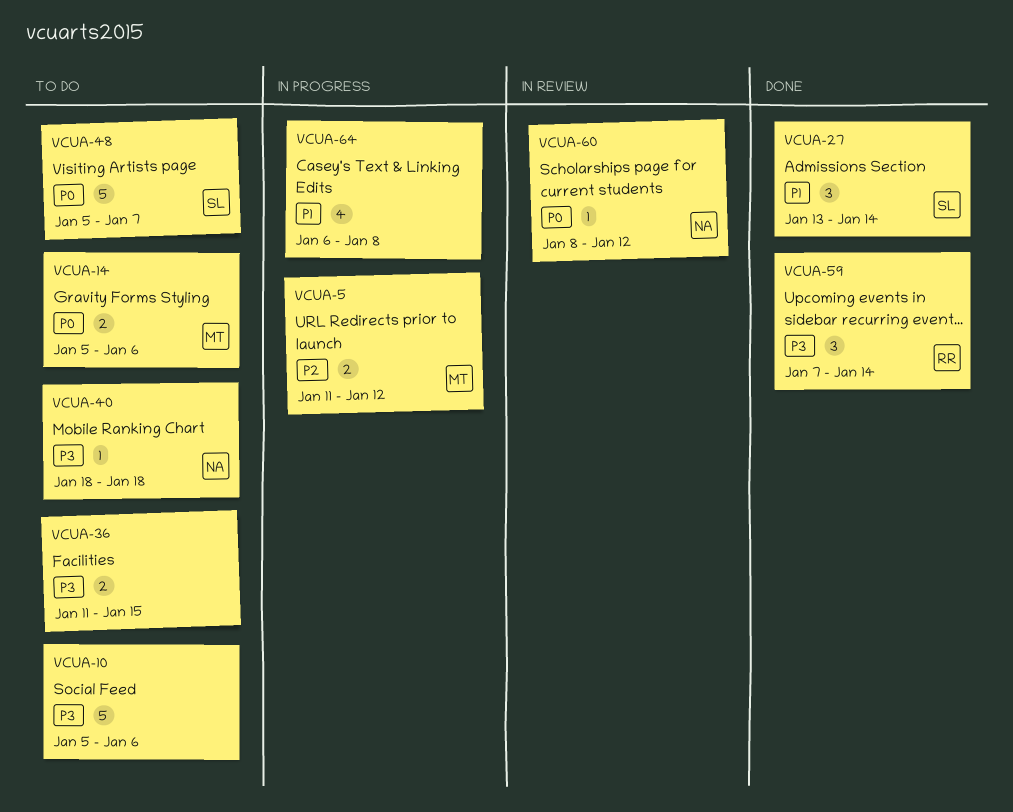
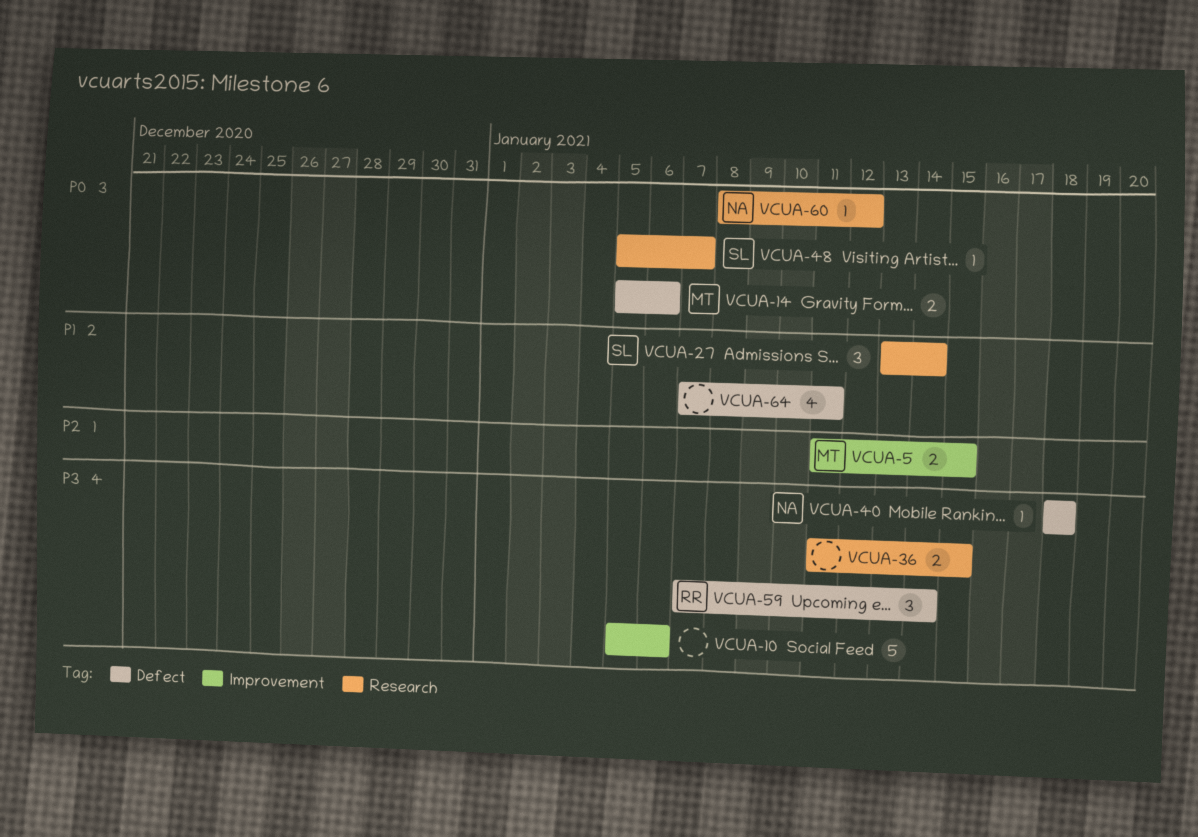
VCUA-5, due: Jan 12 -> Jan 15
VCUA-48, estimate: 5 -> 1
VCUA-64, start: Jan 6 -> Jan 7
VCUA-64, due: Jan 8 -> Jan 11

